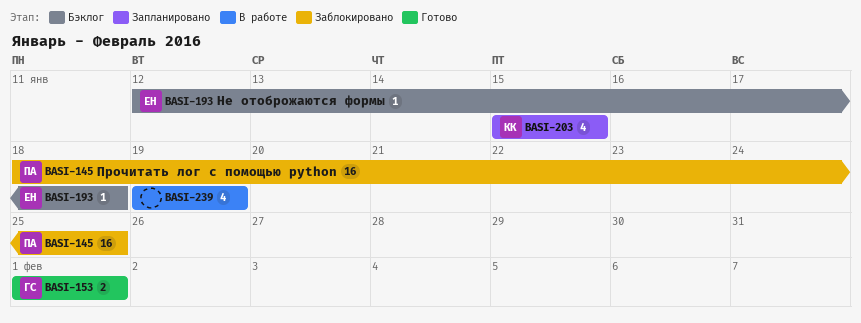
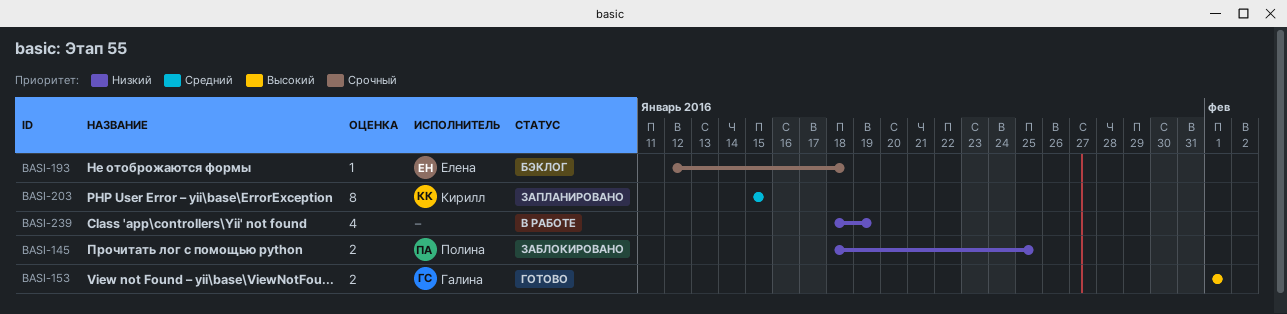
BASI-145, estimate: 16 -> 2
BASI-203, estimate: 4 -> 8
BASI-239, start: Jan 19 -> Jan 18

